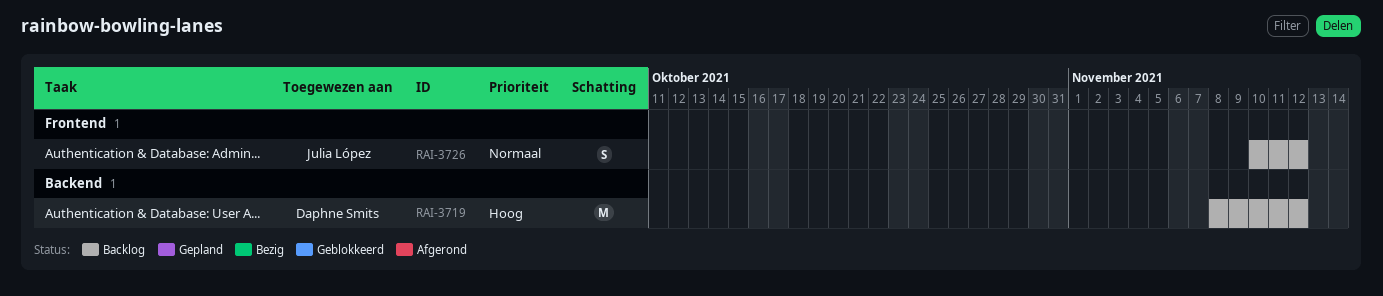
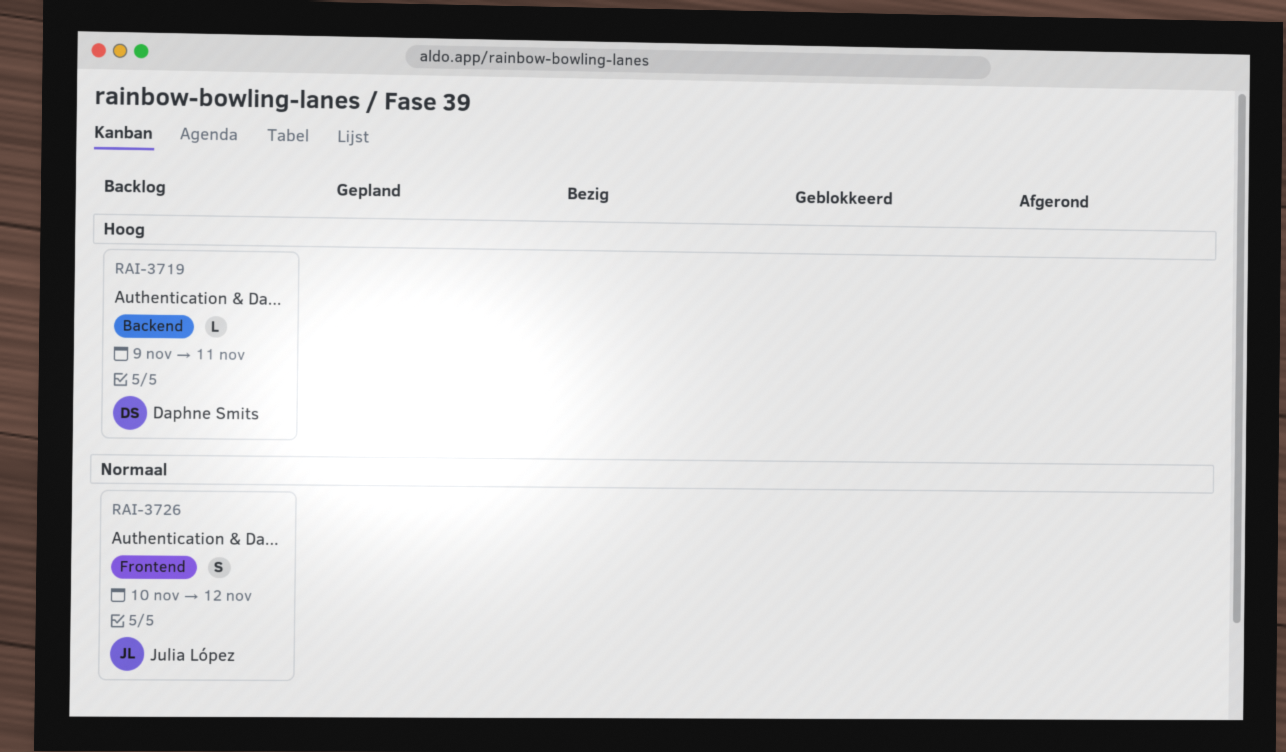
RAI-3719, estimate: M -> L
RAI-3719, start: Nov 8 -> Nov 9
RAI-3719, due: Nov 12 -> Nov 11

